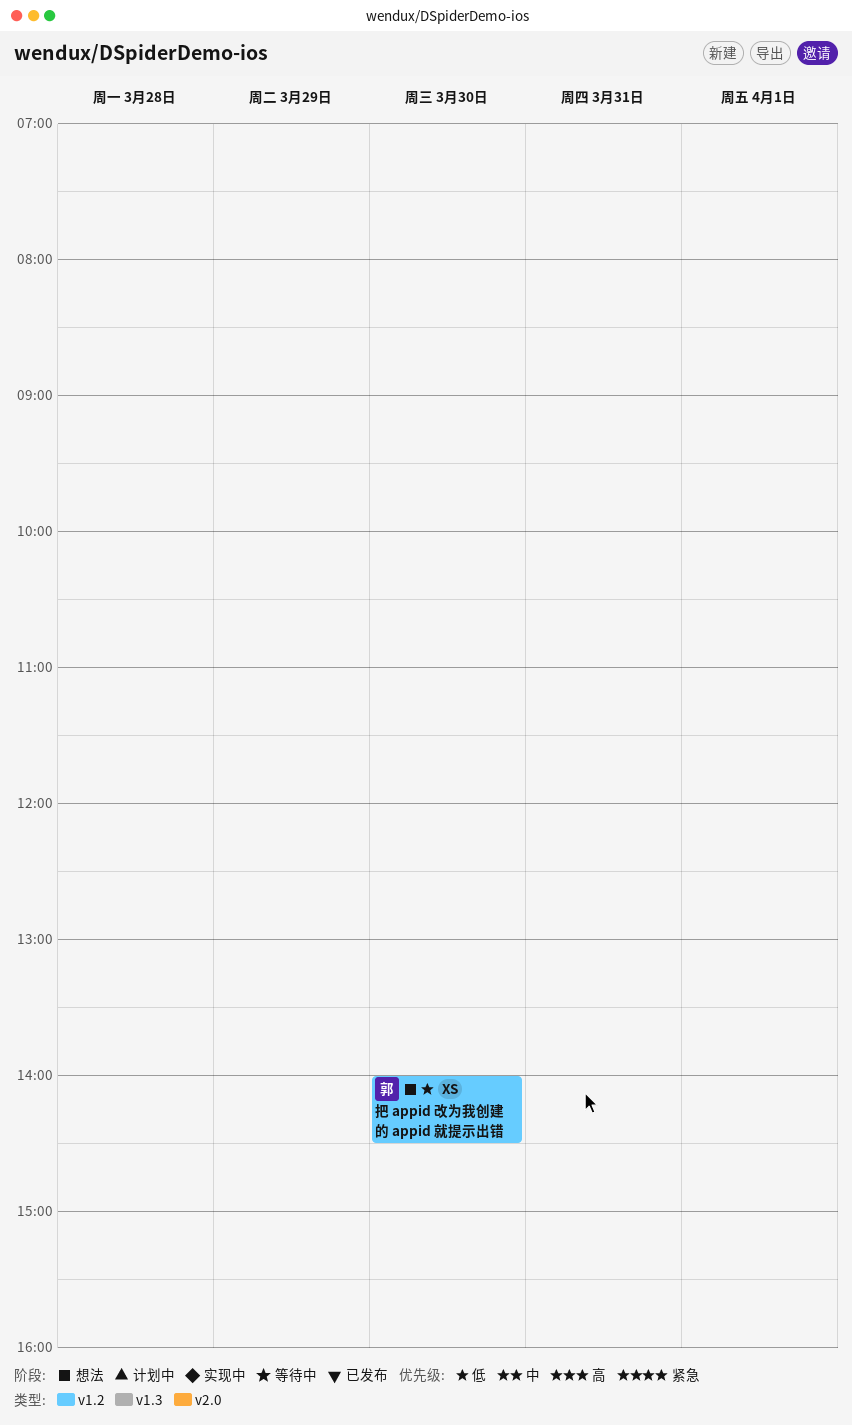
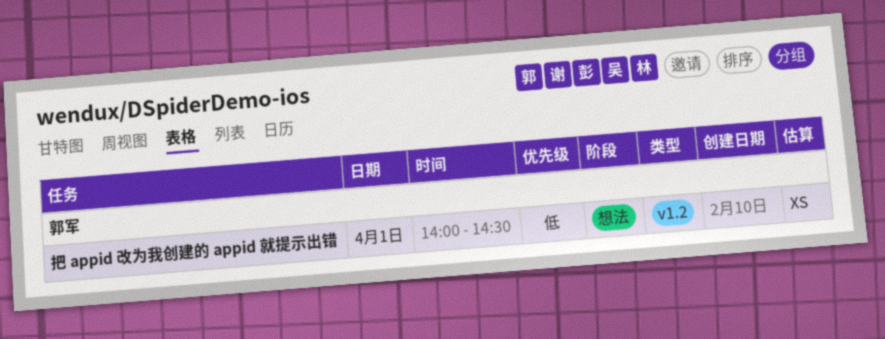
把 appid 改为我创建的 appid 就提示出错, day: Mar 30 -> Apr 1

